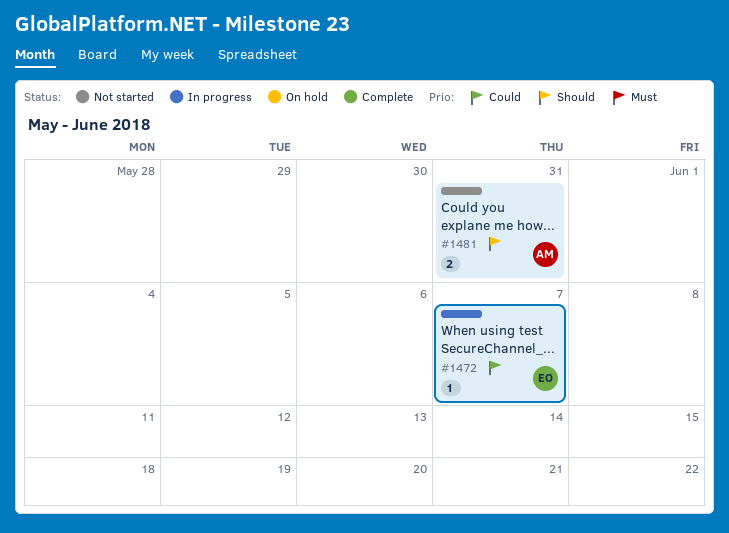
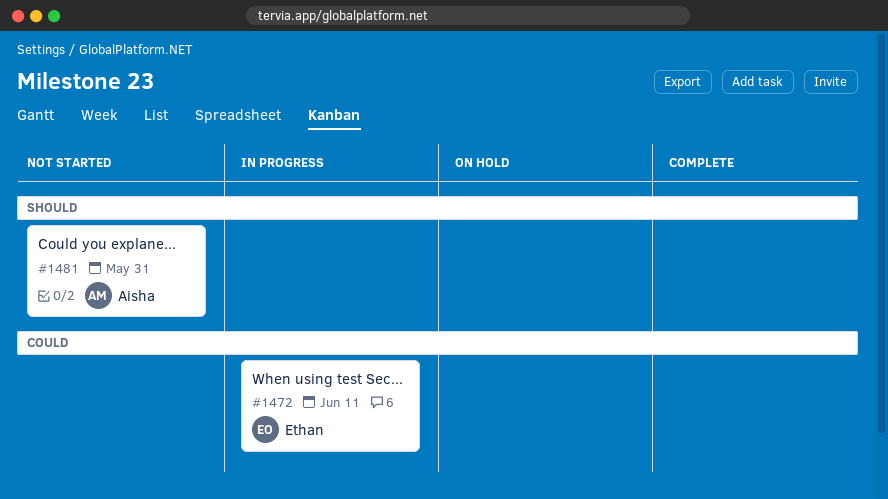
#1472, due: Jun 7 -> Jun 11

